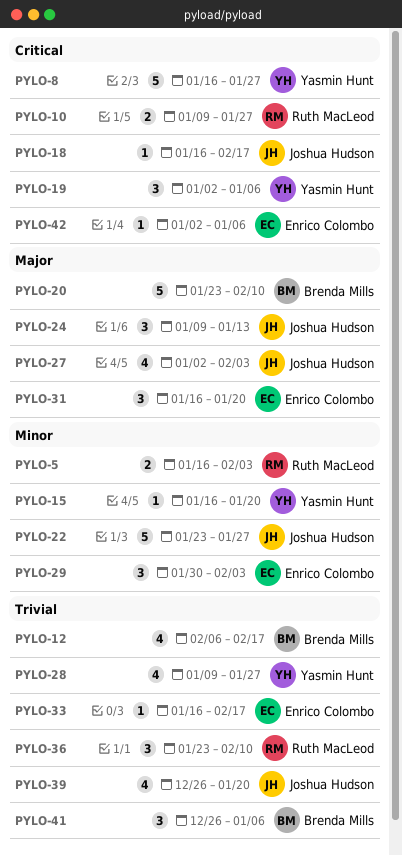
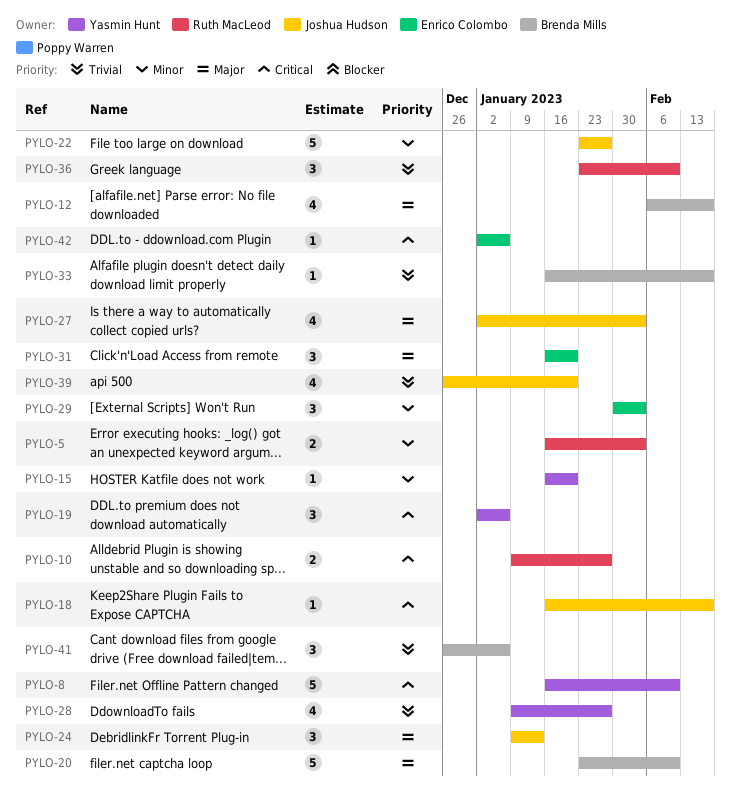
PYLO-8, due: Jan 27 -> Feb 10
PYLO-12, priority: Trivial -> Major
PYLO-33, owner: Enrico Colombo -> Brenda Mills

